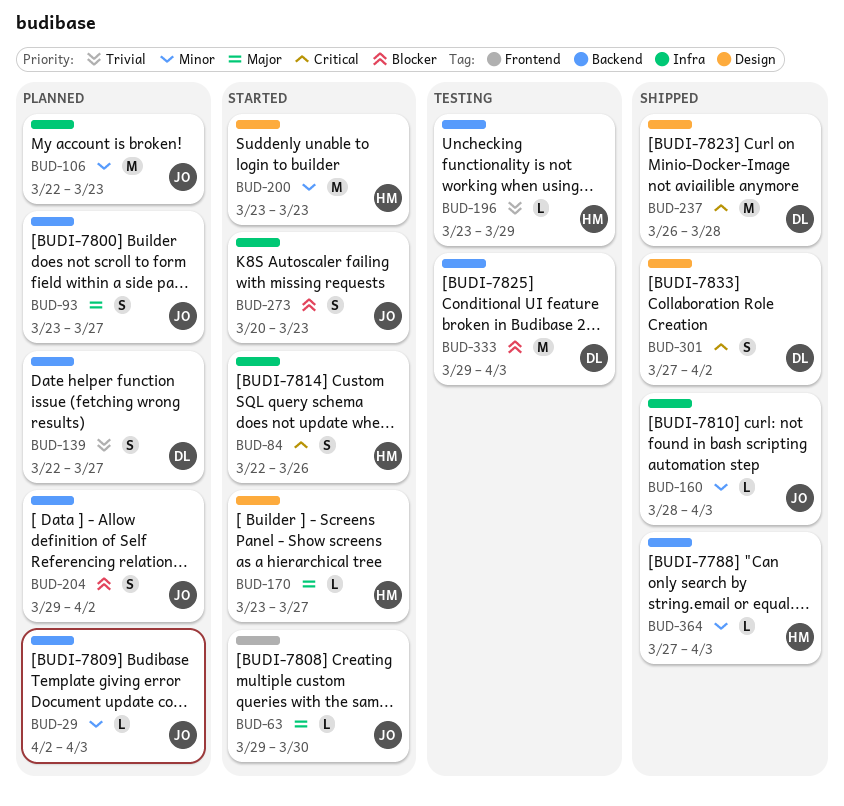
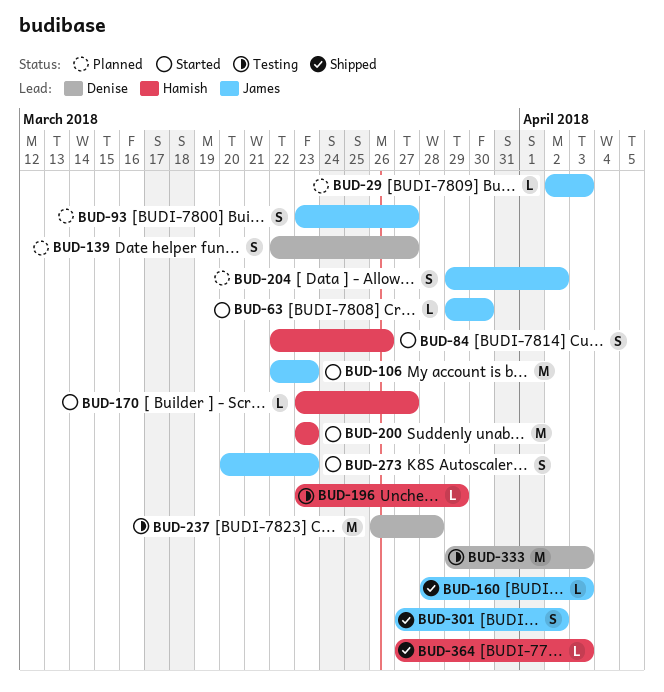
BUD-106, status: Planned -> Started
BUD-237, status: Shipped -> Testing
BUD-301, owner: Denise -> James

